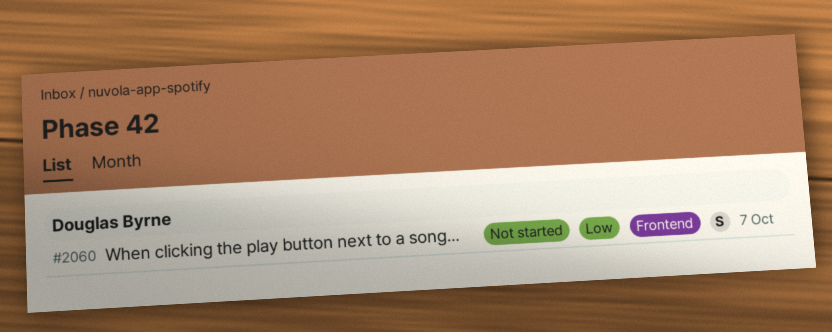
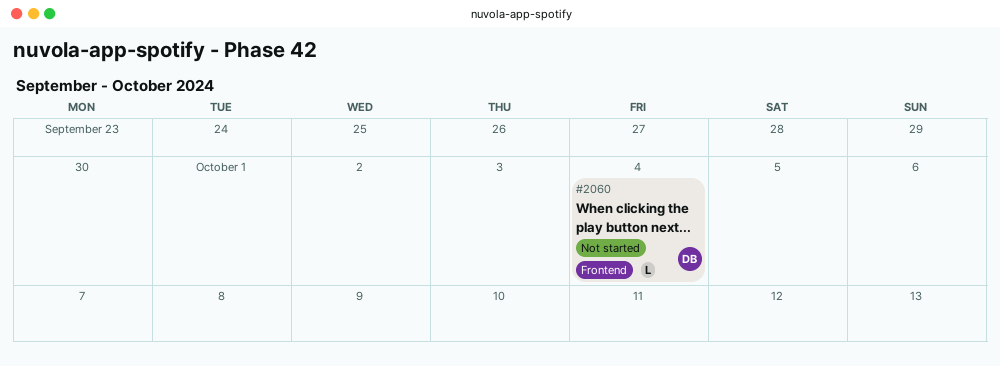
#2060, estimate: S -> L
#2060, due: Oct 7 -> Oct 4

